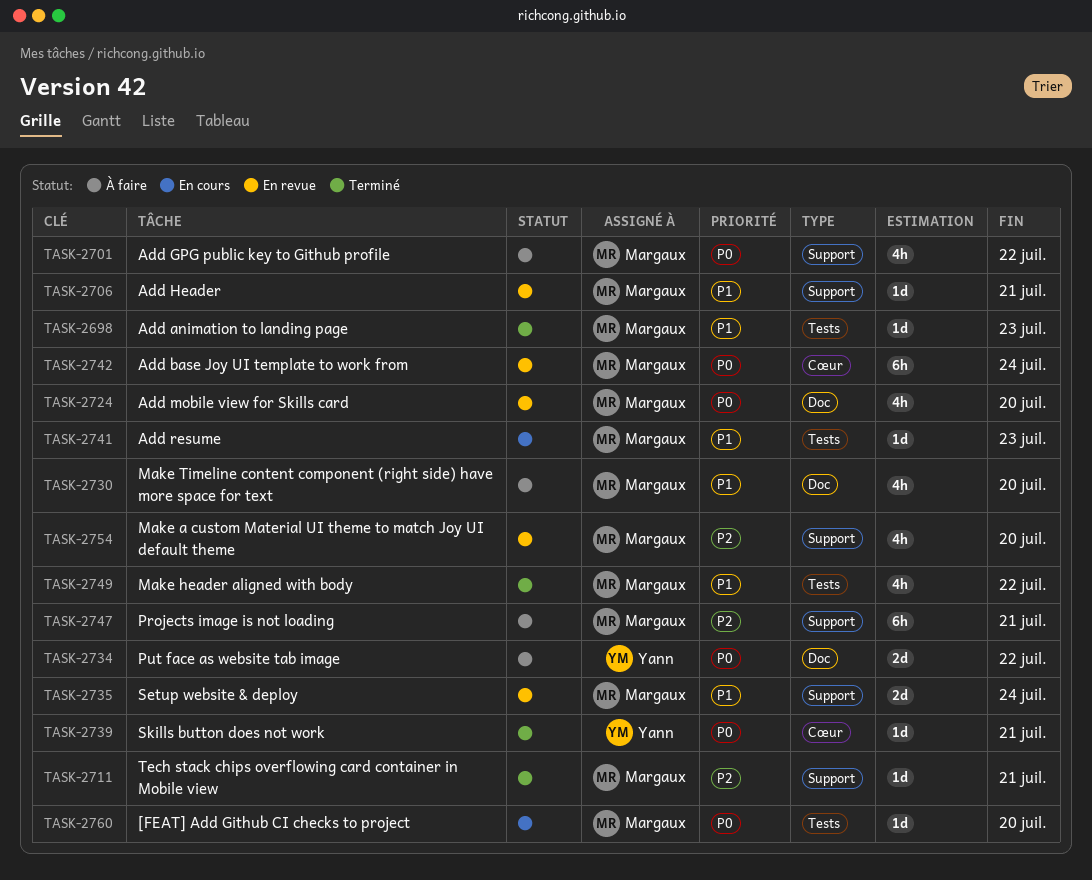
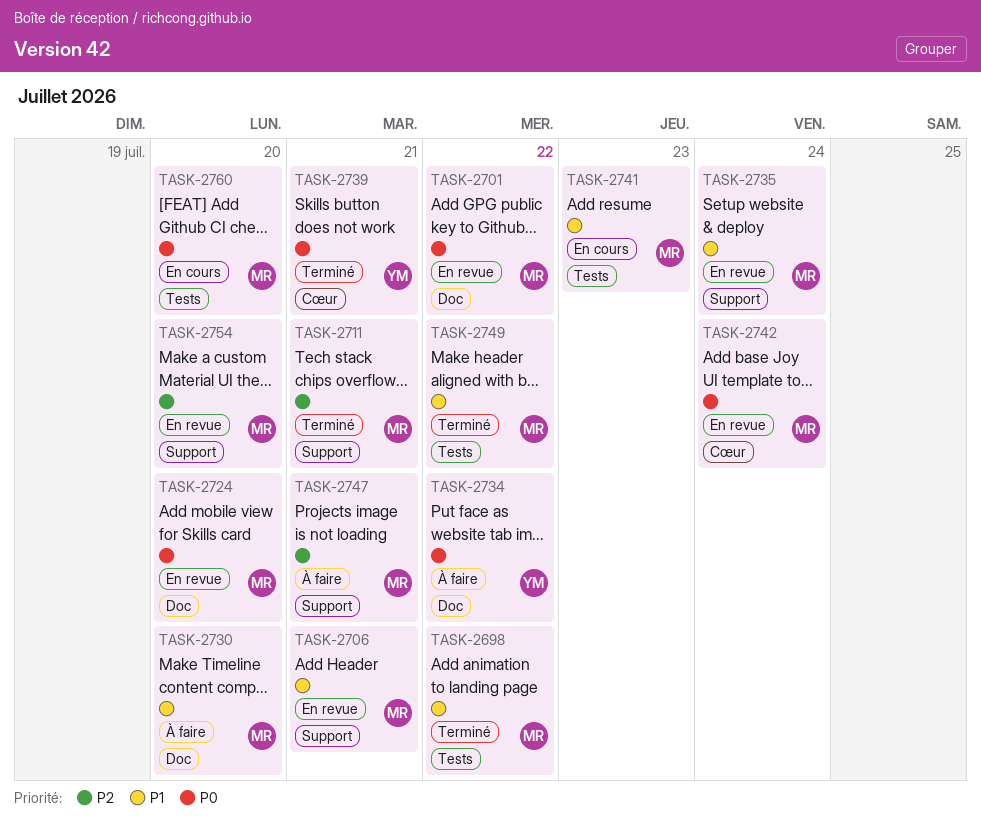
TASK-2698, due: Jul 23 -> Jul 22
TASK-2701, status: À faire -> En revue
TASK-2701, label: Support -> Doc

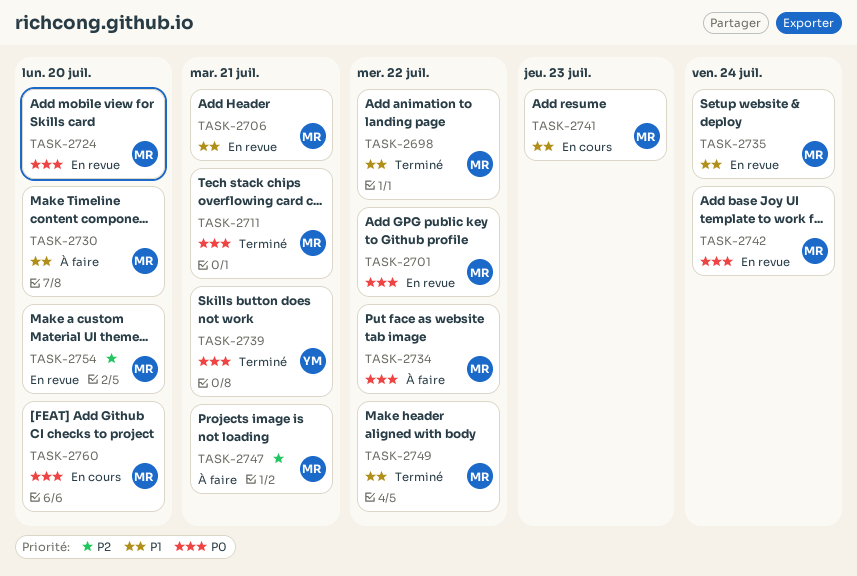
TASK-2711, priority: P2 -> P0
TASK-2734, owner: YM -> MR

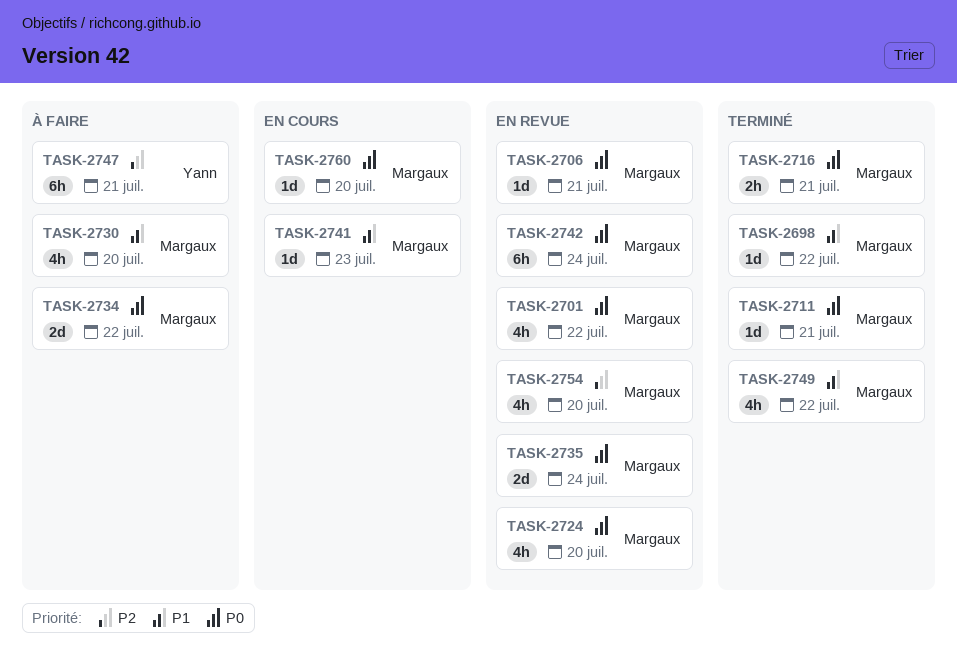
TASK-2706, priority: P1 -> P0
TASK-2716: none -> present
TASK-2735, priority: P1 -> P0
TASK-2739: present -> none
TASK-2747, owner: Margaux -> Yann

